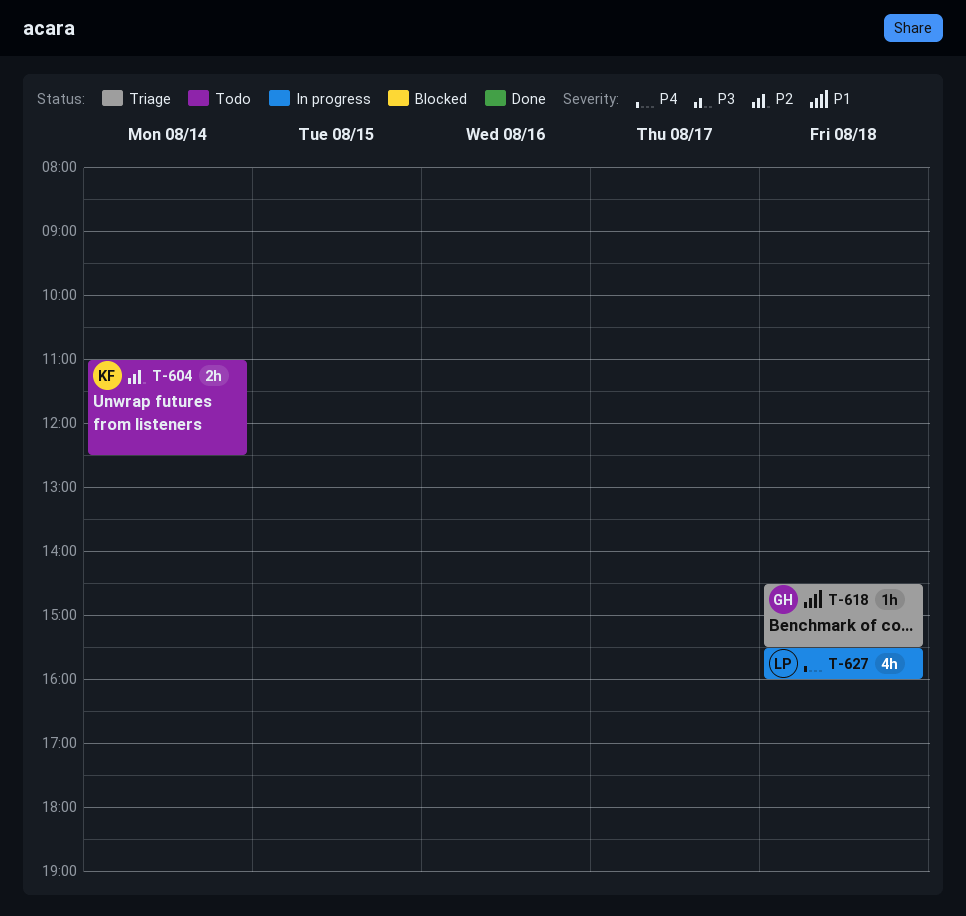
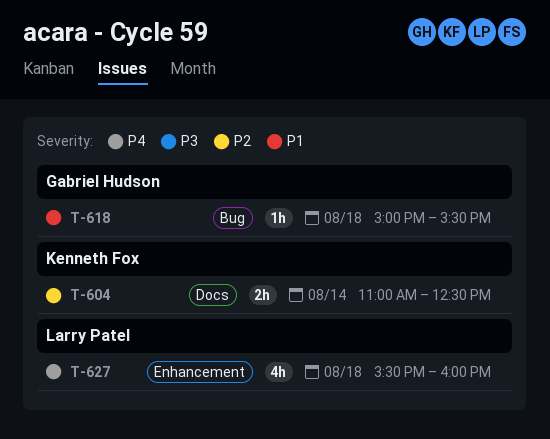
T-618, begins: 14:30 -> 15:00

